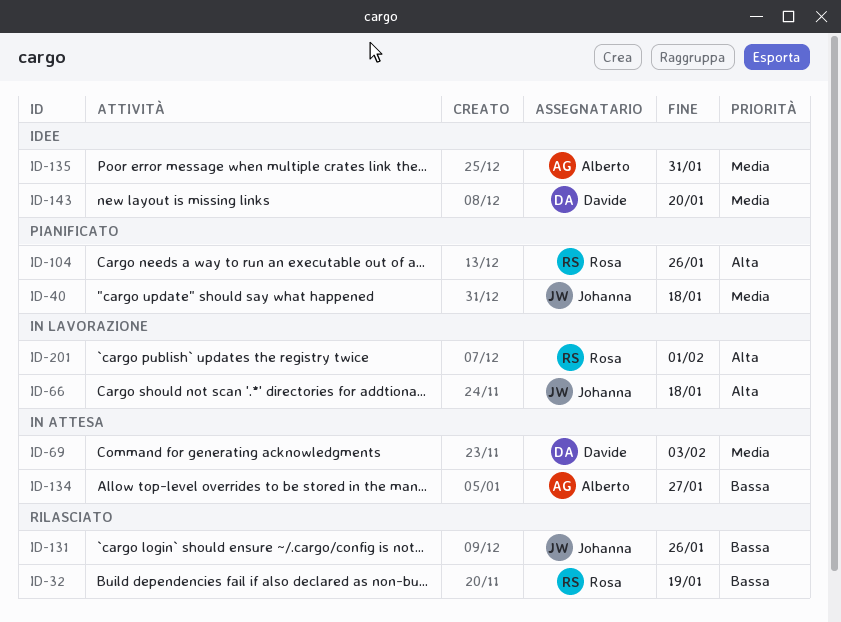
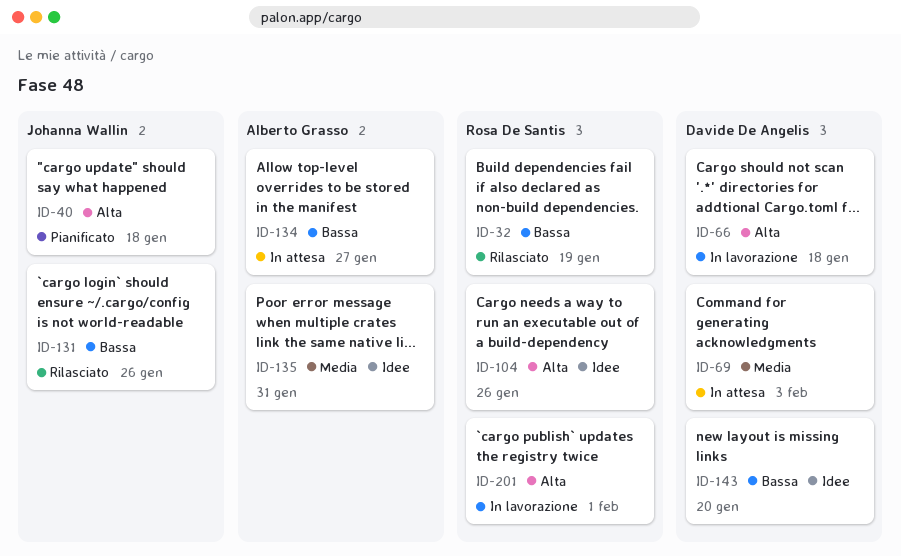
ID-40, priority: Media -> Alta
ID-66, owner: Johanna Wallin -> Davide De Angelis
ID-104, status: Pianificato -> Idee
ID-143, priority: Media -> Bassa

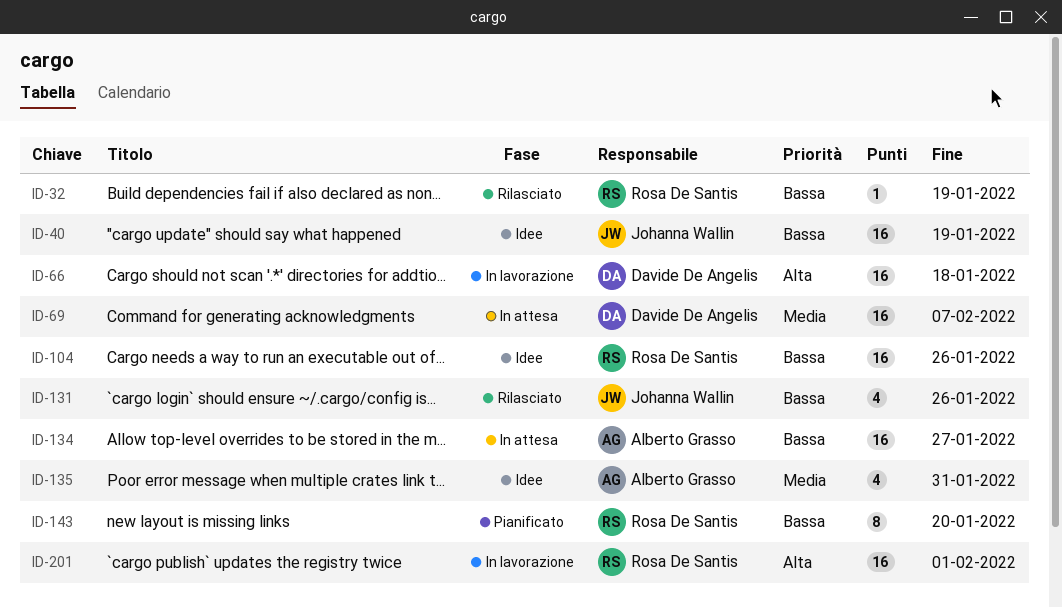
ID-40, status: Pianificato -> Idee
ID-40, priority: Alta -> Bassa
ID-40, due: Jan 18 -> Jan 19
ID-69, due: Feb 3 -> Feb 7
ID-104, priority: Alta -> Bassa
ID-143, status: Idee -> Pianificato
ID-143, owner: Davide De Angelis -> Rosa De Santis

